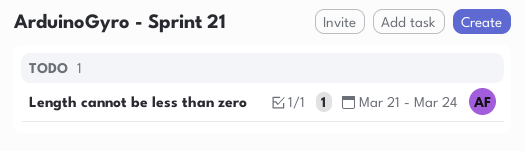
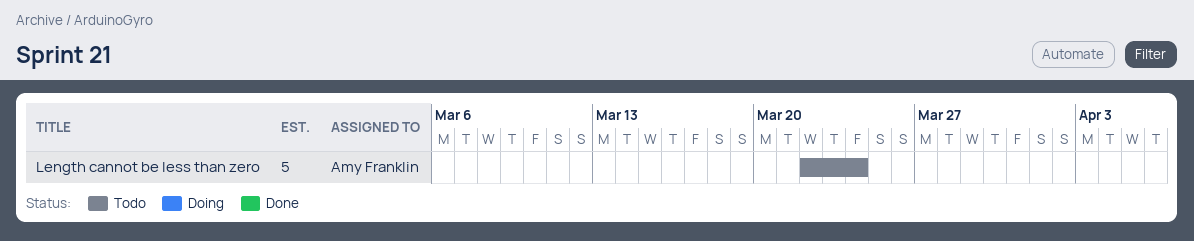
Length cannot be less than zero, estimate: 1 -> 5
Length cannot be less than zero, start: Mar 21 -> Mar 22

